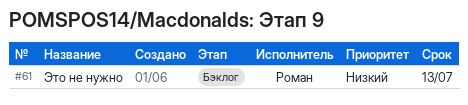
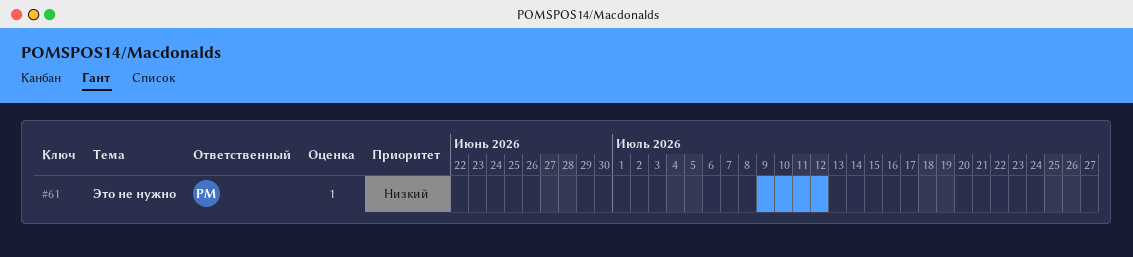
#61, due: Jul 13 -> Jul 12

